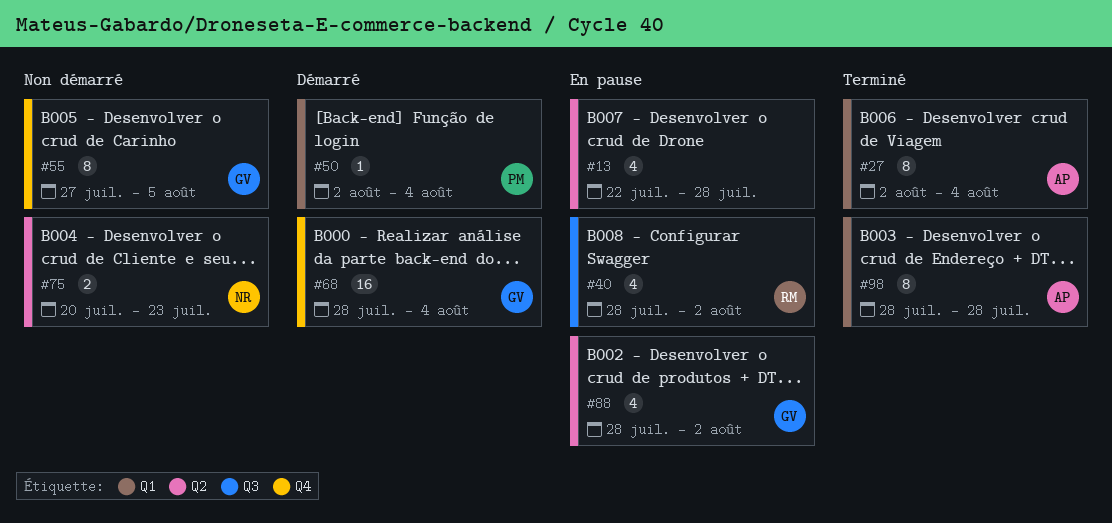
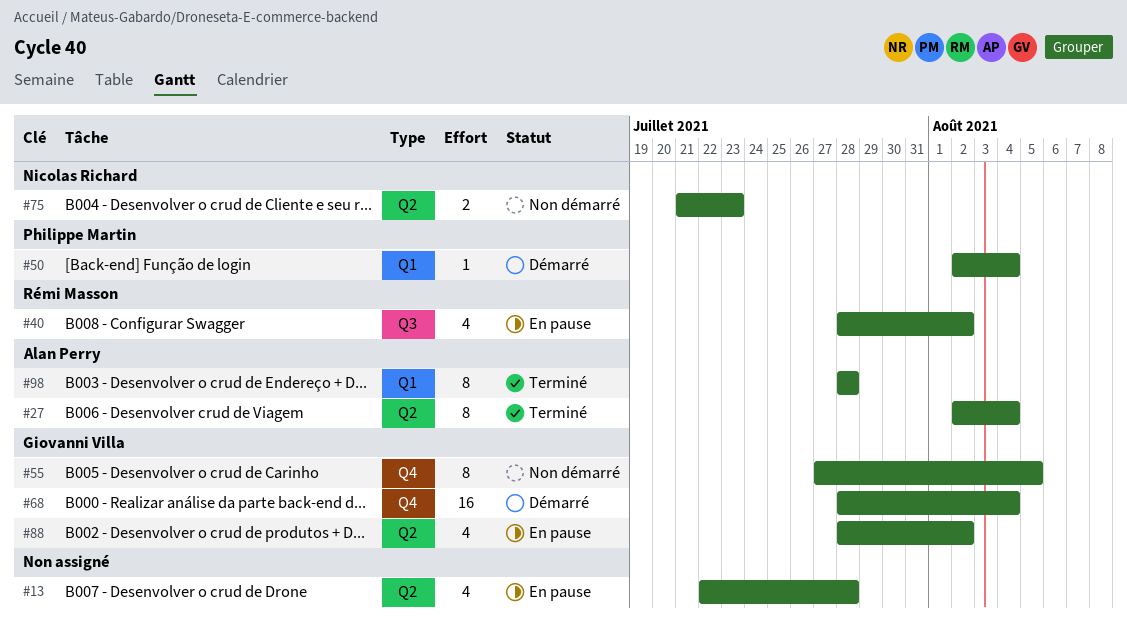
#27, label: Q1 -> Q2
#75, start: Jul 20 -> Jul 21

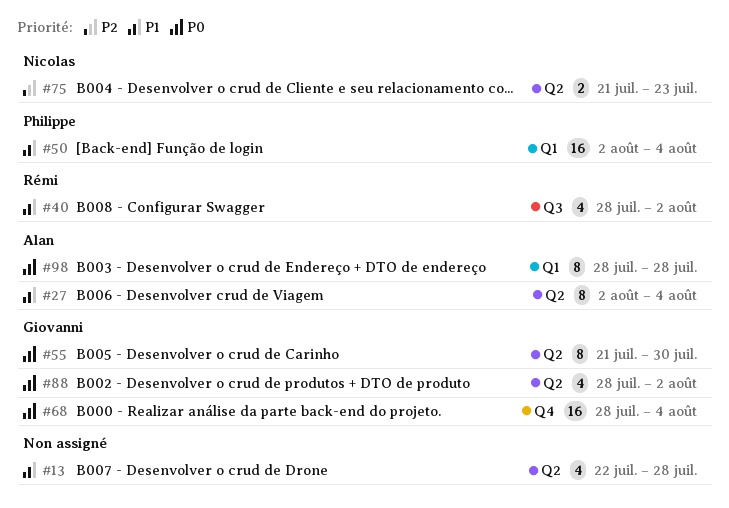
#50, estimate: 1 -> 16
#55, label: Q4 -> Q2
#55, start: Jul 27 -> Jul 21
#55, due: Aug 5 -> Jul 30

